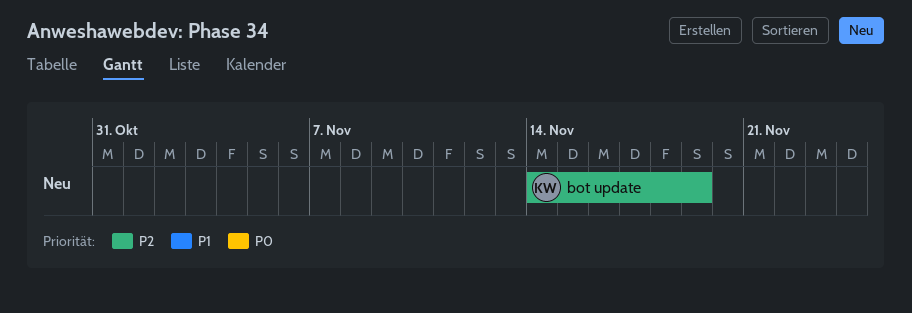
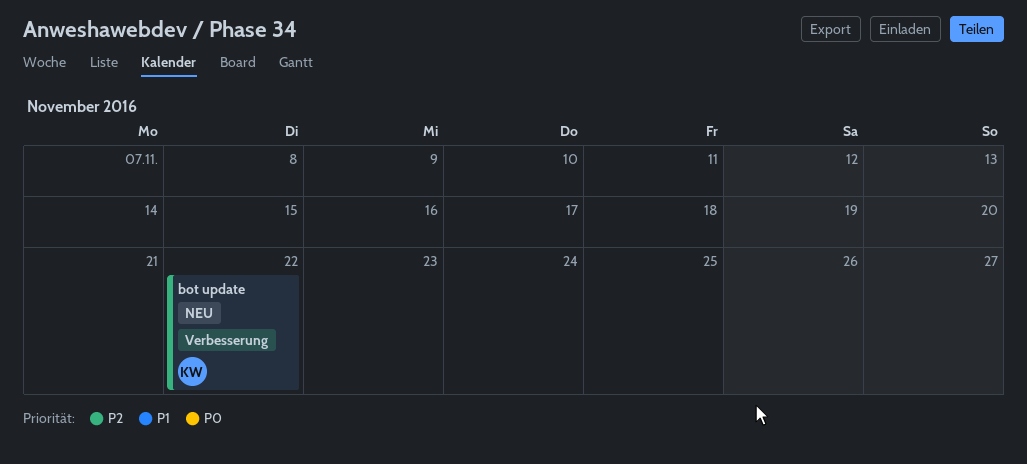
bot update, due: Nov 19 -> Nov 22

